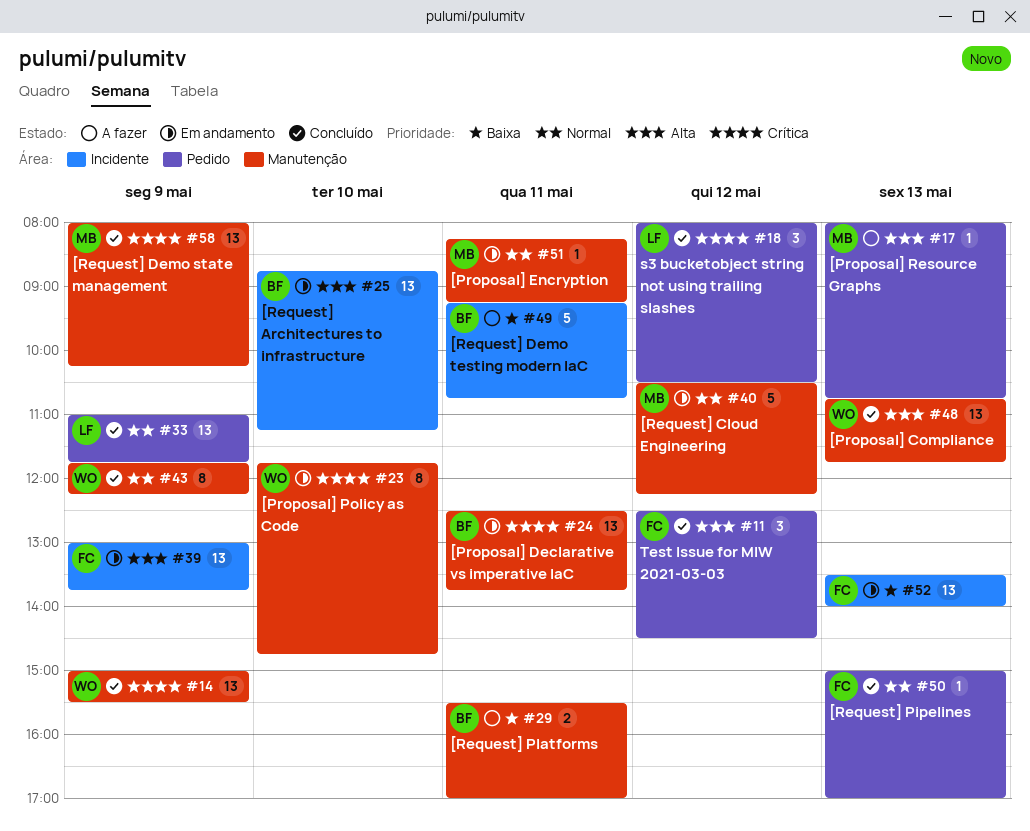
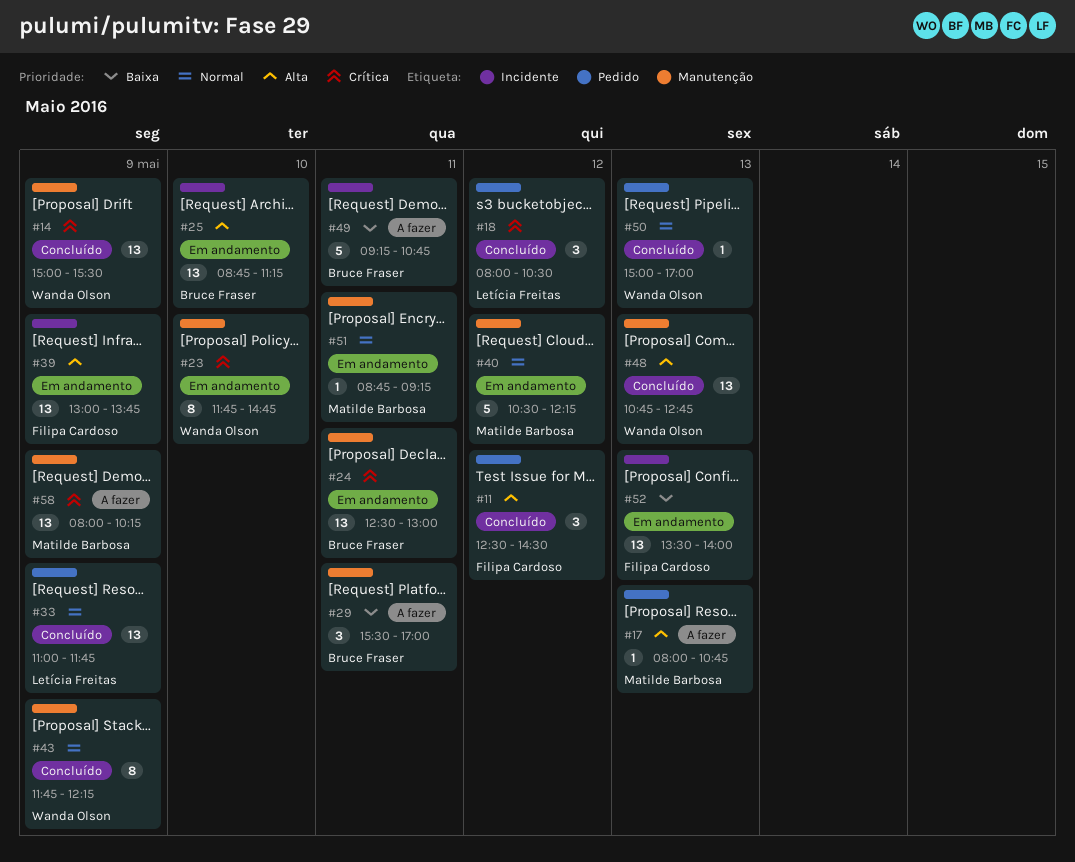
#24, ends: 13:45 -> 13:00
#29, estimate: 2 -> 3
#48, ends: 11:45 -> 12:45
#50, owner: Filipa Cardoso -> Wanda Olson
#51, begins: 08:15 -> 08:45
#58, status: Concluído -> A fazer

